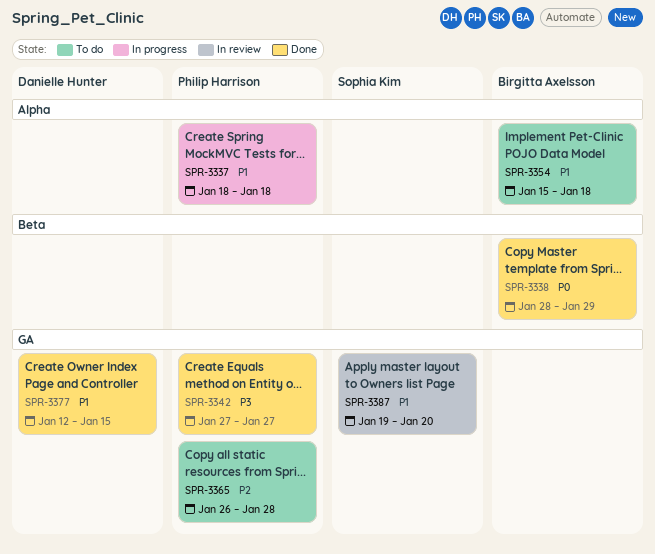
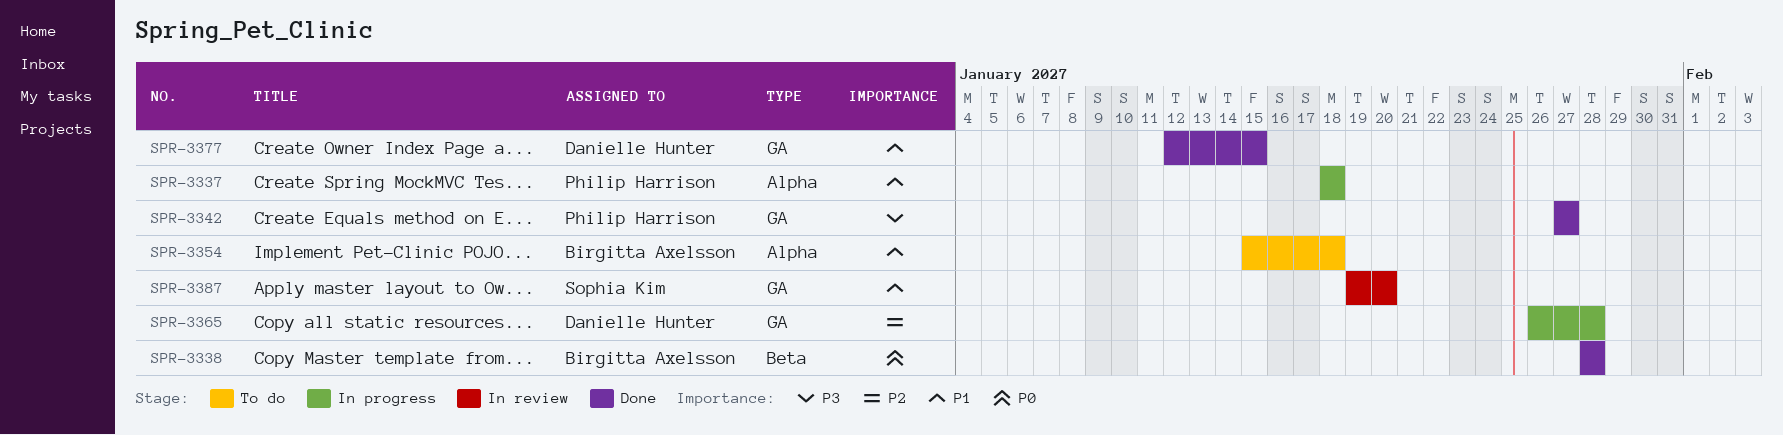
SPR-3338, due: Jan 29 -> Jan 28
SPR-3365, status: To do -> In progress
SPR-3365, owner: Philip Harrison -> Danielle Hunter

